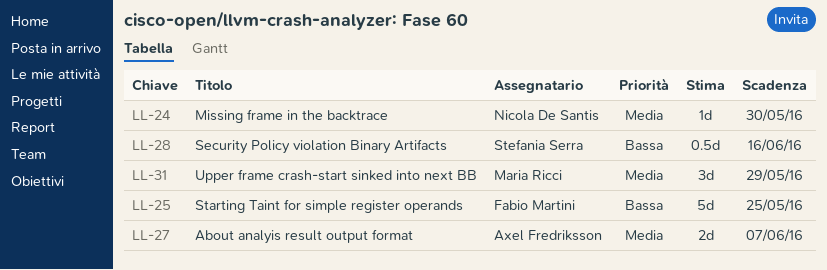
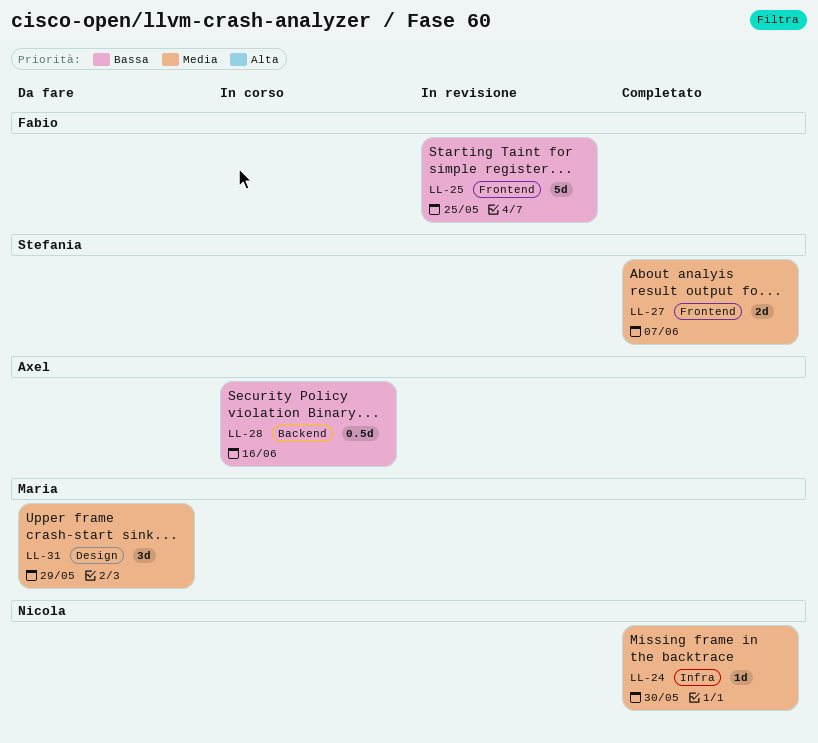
LL-27, owner: Axel Fredriksson -> Stefania Serra
LL-28, owner: Stefania Serra -> Axel Fredriksson

